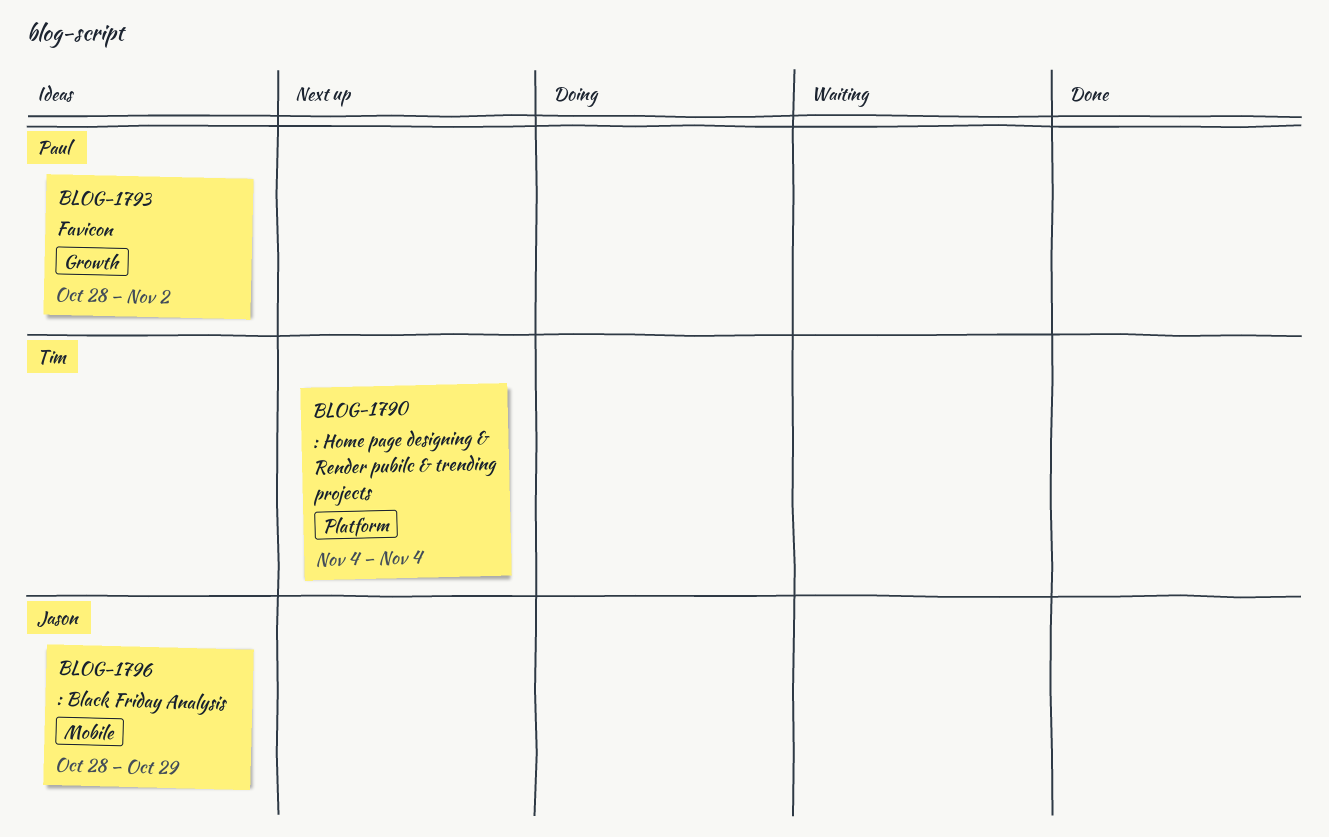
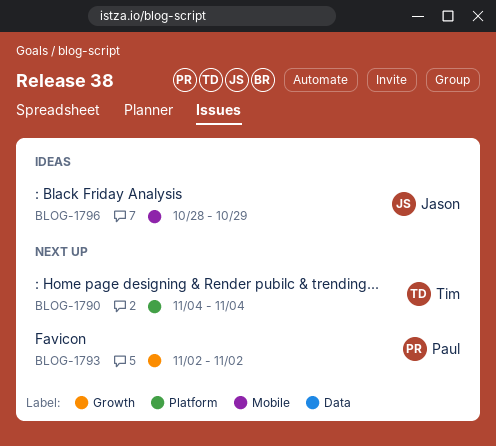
BLOG-1793, status: Ideas -> Next up
BLOG-1793, start: Oct 28 -> Nov 2

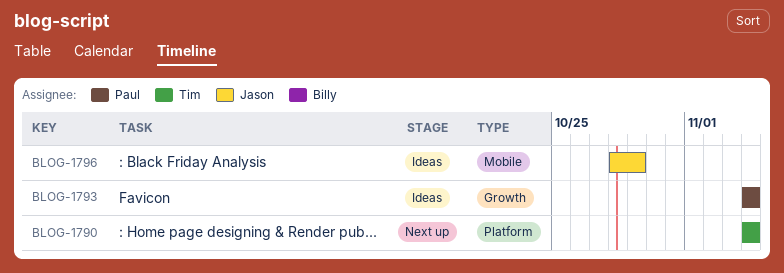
BLOG-1793, status: Next up -> Ideas
BLOG-1793, start: Nov 2 -> Nov 4
BLOG-1793, due: Nov 2 -> Nov 4

